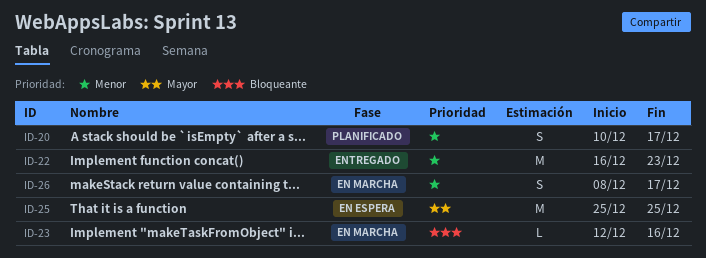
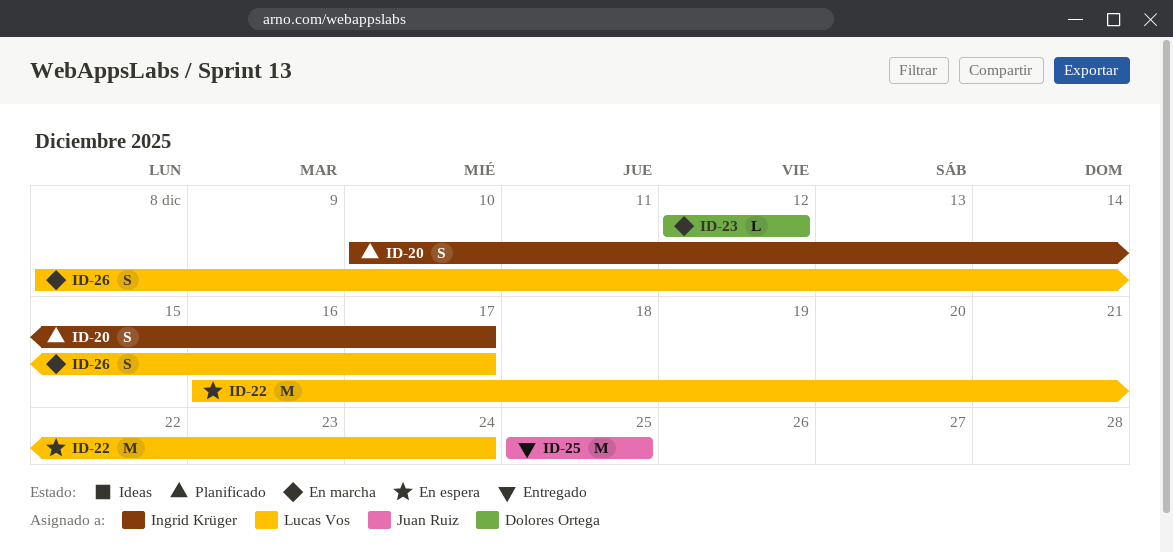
ID-22, status: Entregado -> En espera
ID-22, due: Dec 23 -> Dec 24
ID-23, due: Dec 16 -> Dec 12
ID-25, status: En espera -> Entregado

